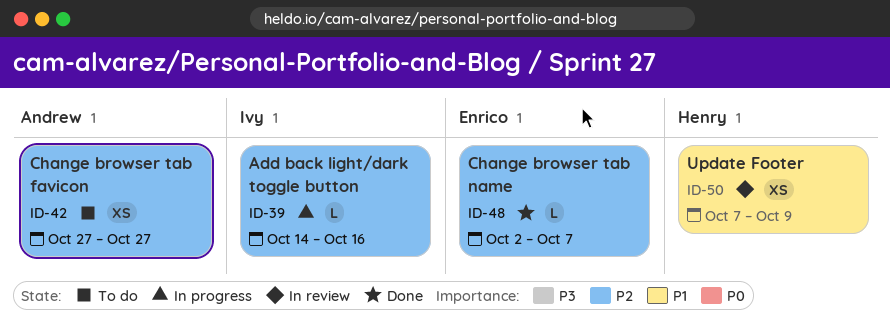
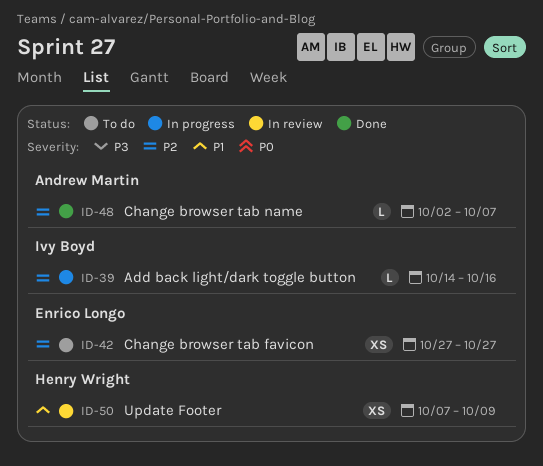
ID-42, owner: Andrew Martin -> Enrico Longo
ID-48, owner: Enrico Longo -> Andrew Martin

